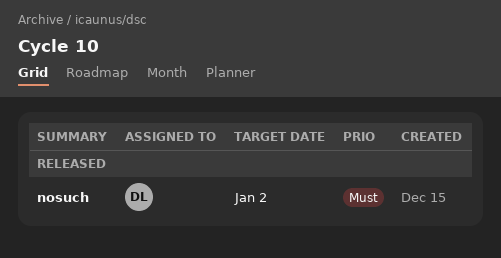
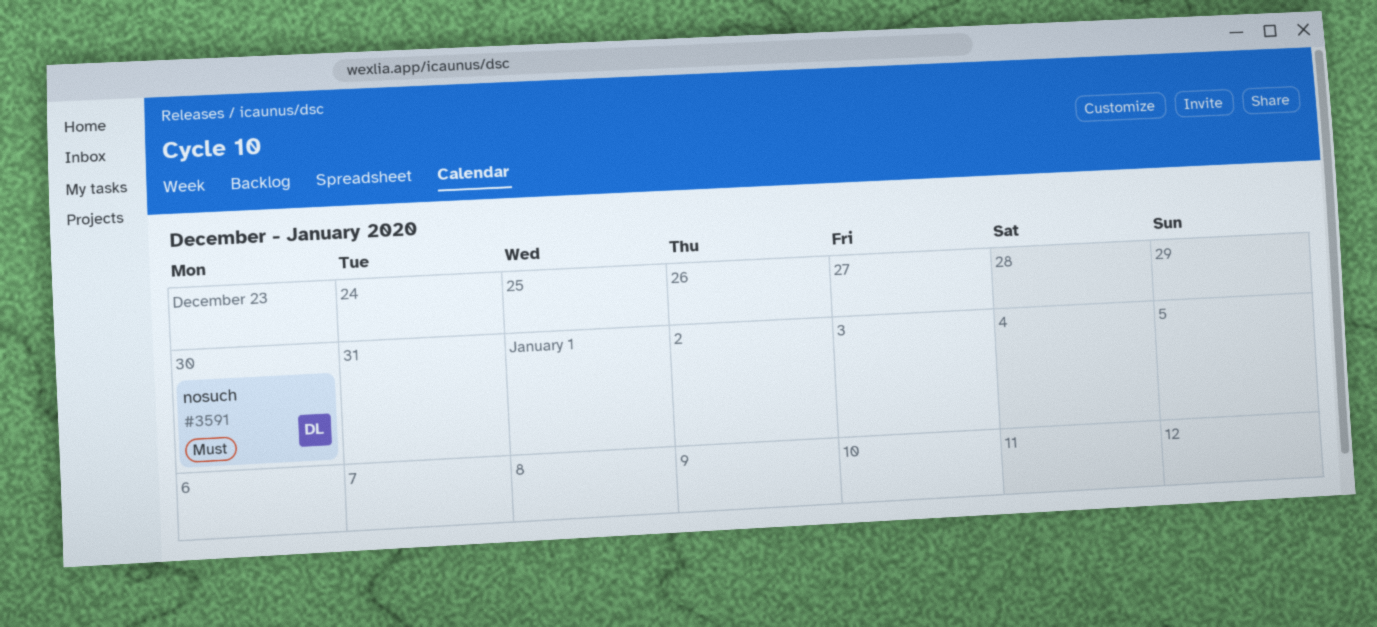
nosuch, due: Jan 2 -> Dec 30

